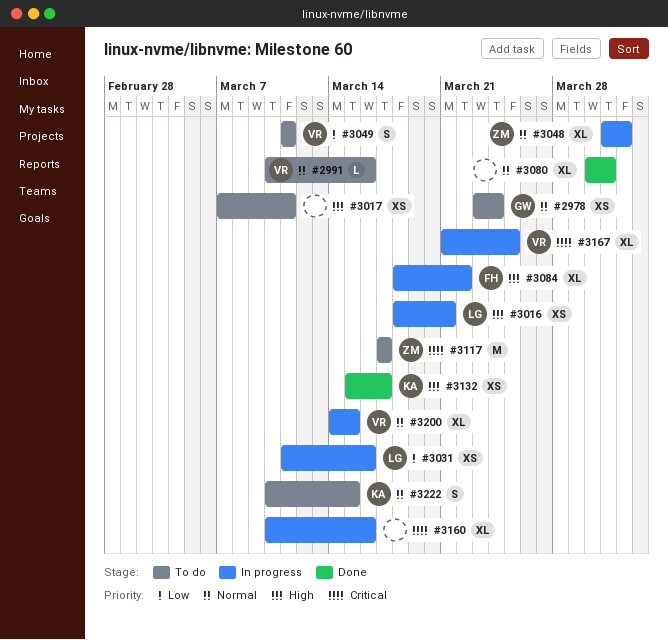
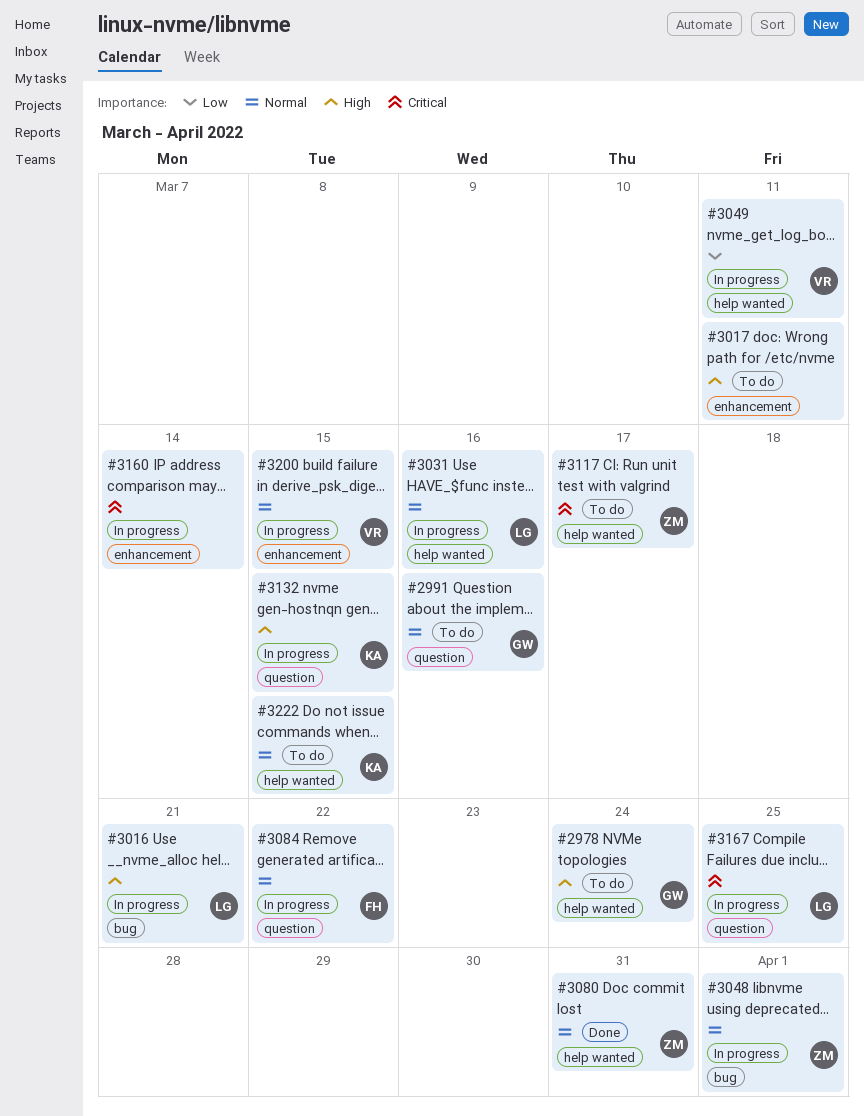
#2978, priority: Normal -> High
#2991, owner: VR -> GW
#3031, priority: Low -> Normal
#3049, status: To do -> In progress
#3080, owner: none -> ZM
#3084, priority: High -> Normal
#3132, status: Done -> In progress
#3132, due: Mar 17 -> Mar 15
#3160, due: Mar 16 -> Mar 14
#3167, owner: VR -> LG

